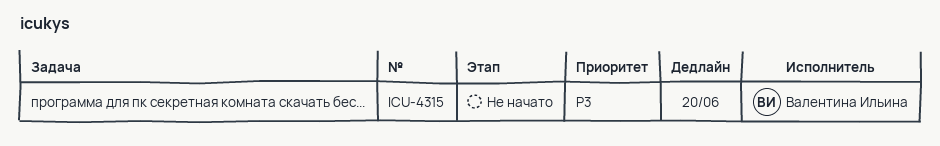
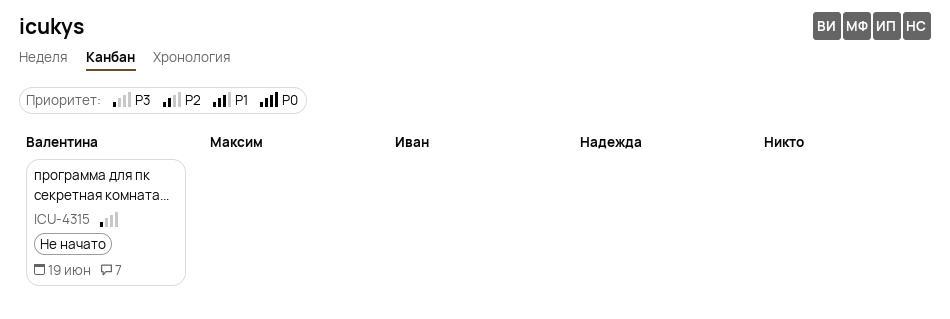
ICU-4315, due: Jun 20 -> Jun 19

